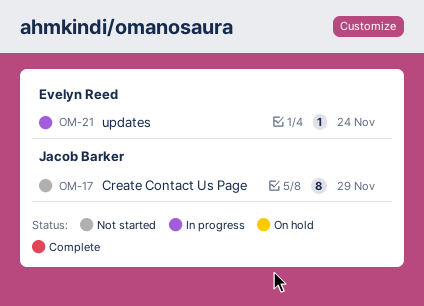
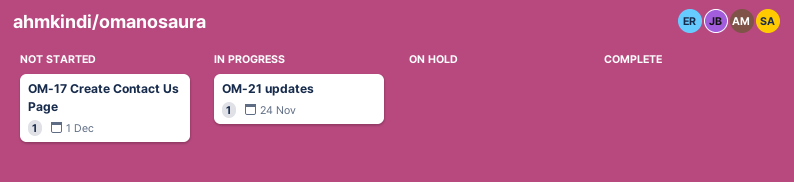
OM-17, estimate: 8 -> 1
OM-17, due: Nov 29 -> Dec 1

